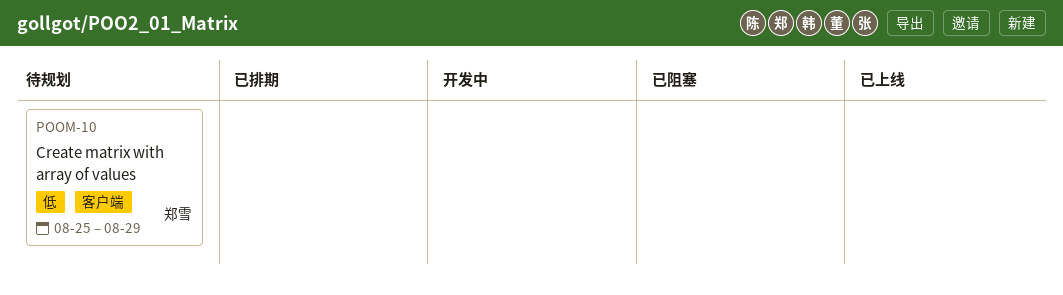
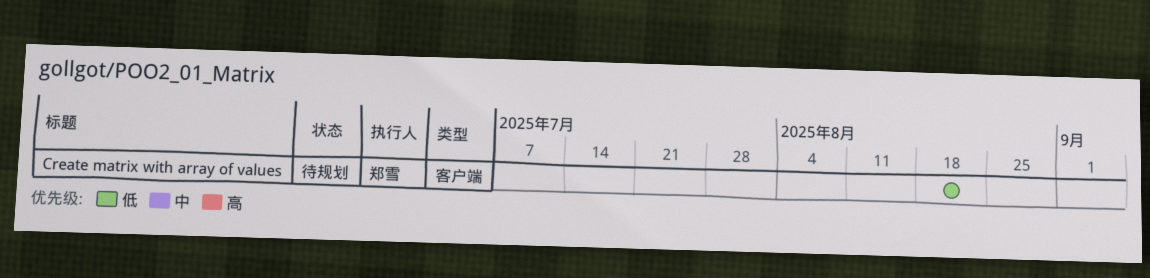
Create matrix with array of values, start: Aug 25 -> Aug 18
Create matrix with array of values, due: Aug 29 -> Aug 22

